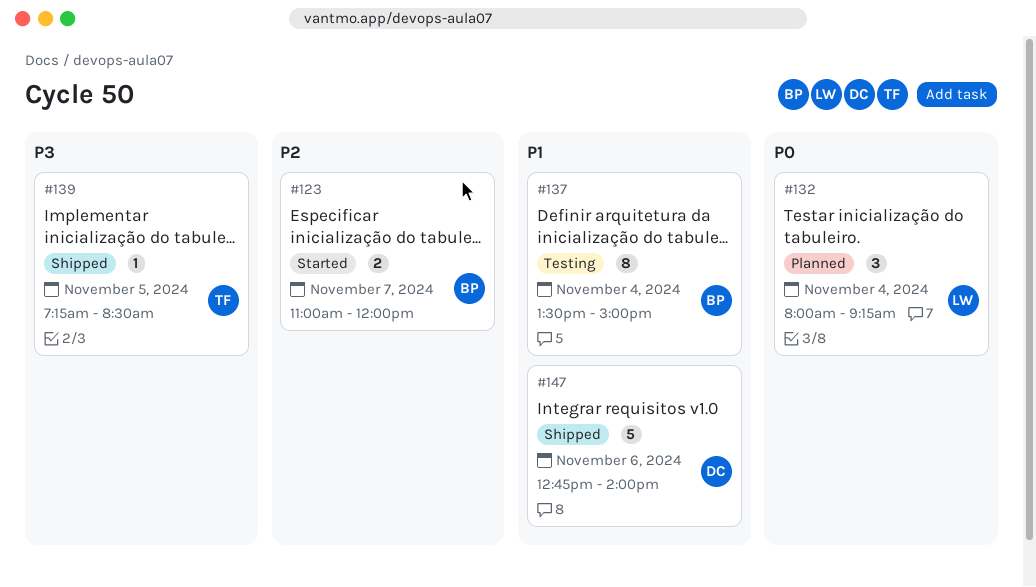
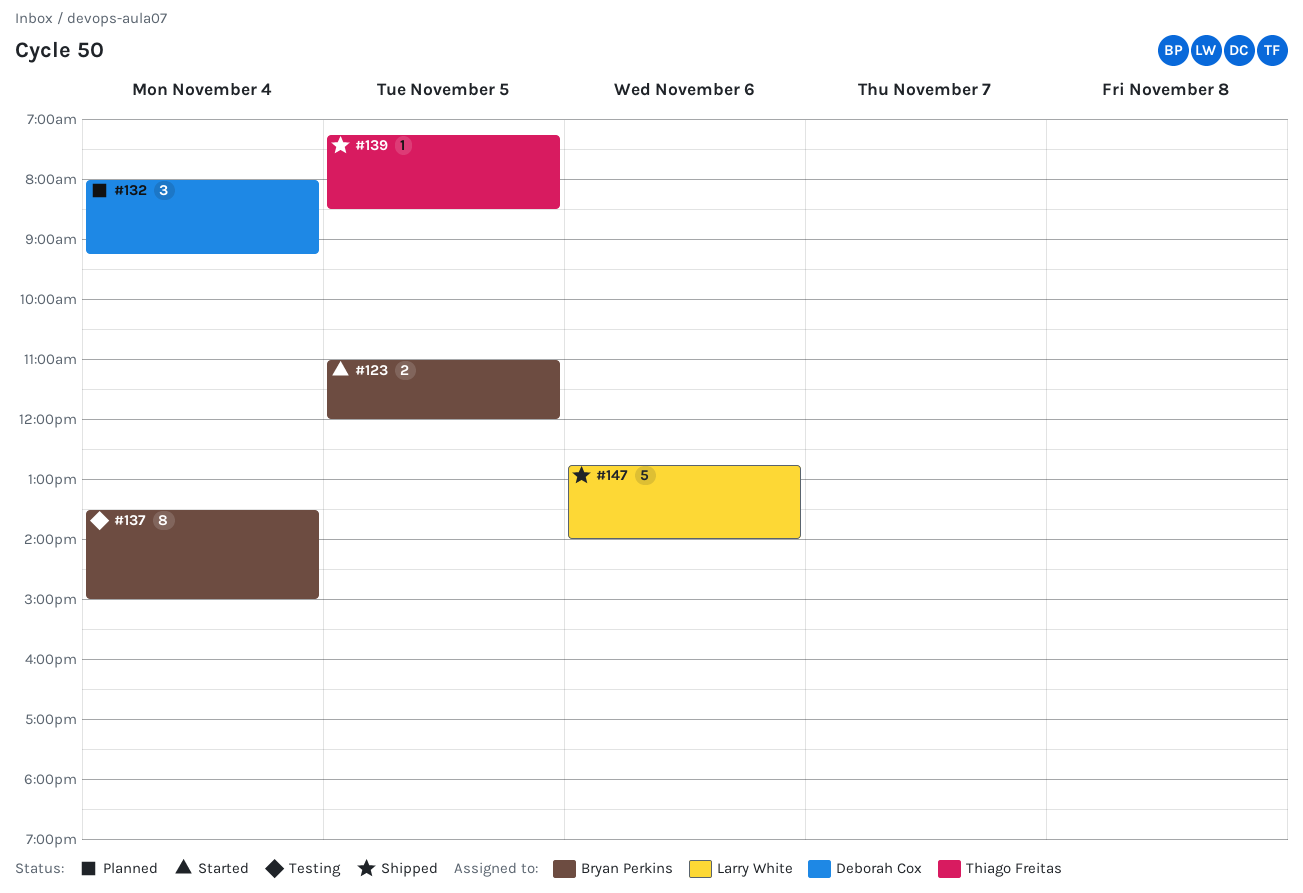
#123, day: Nov 7 -> Nov 5
#132, owner: Larry White -> Deborah Cox
#147, owner: Deborah Cox -> Larry White

